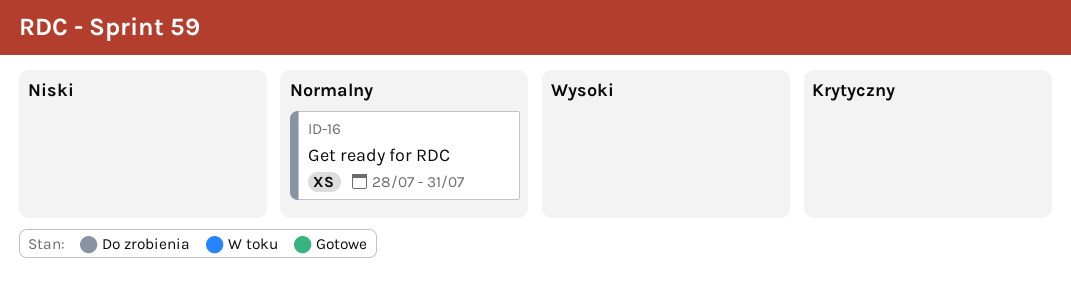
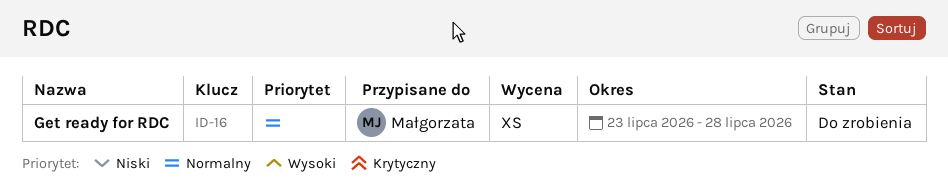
ID-16, start: Jul 28 -> Jul 23
ID-16, due: Jul 31 -> Jul 28

